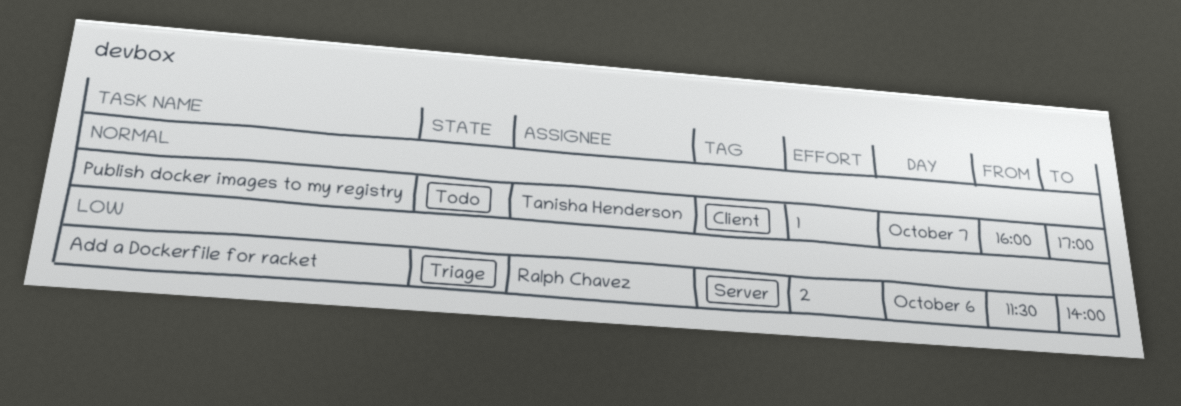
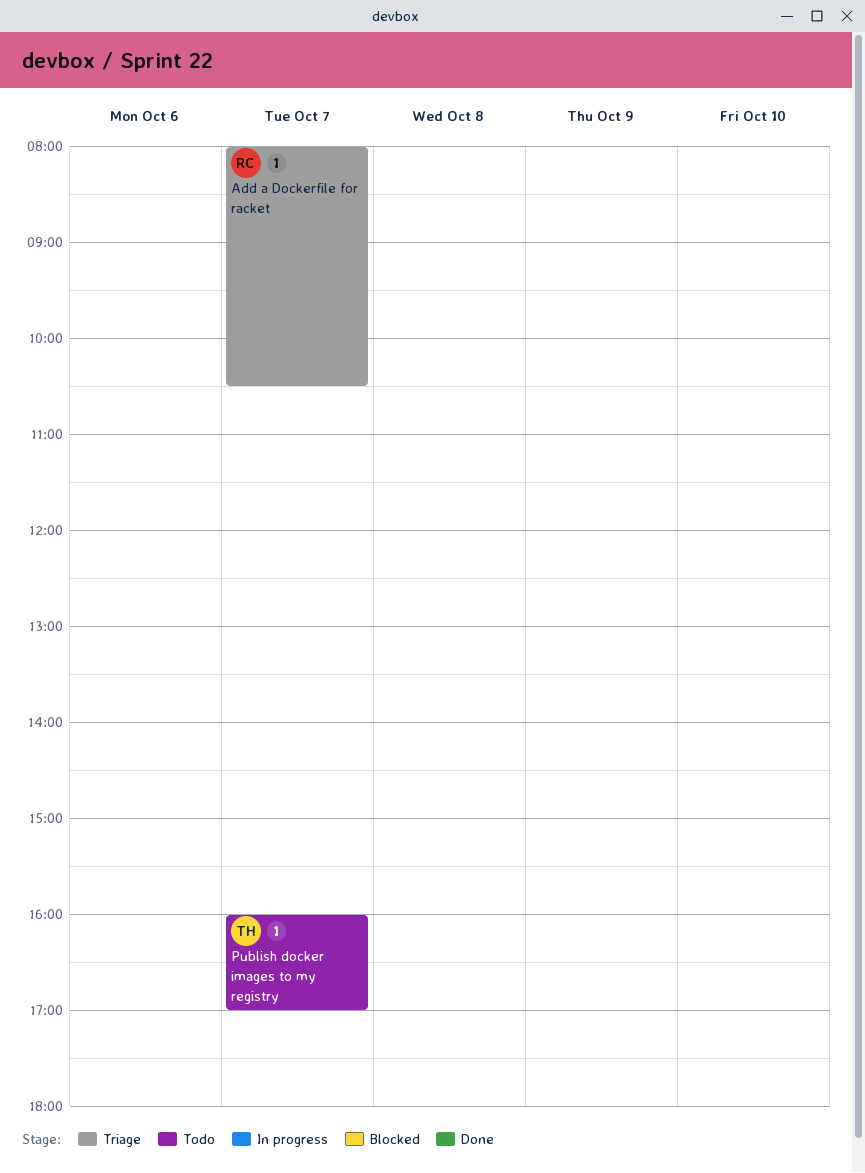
Add a Dockerfile for racket, estimate: 2 -> 1
Add a Dockerfile for racket, day: Oct 6 -> Oct 7
Add a Dockerfile for racket, begins: 11:30 -> 08:00
Add a Dockerfile for racket, ends: 14:00 -> 10:30

